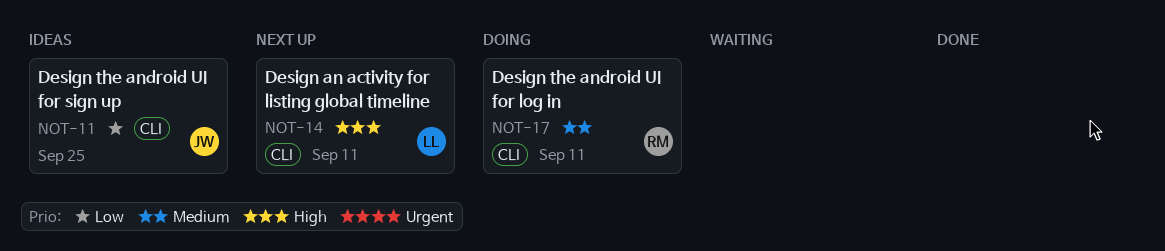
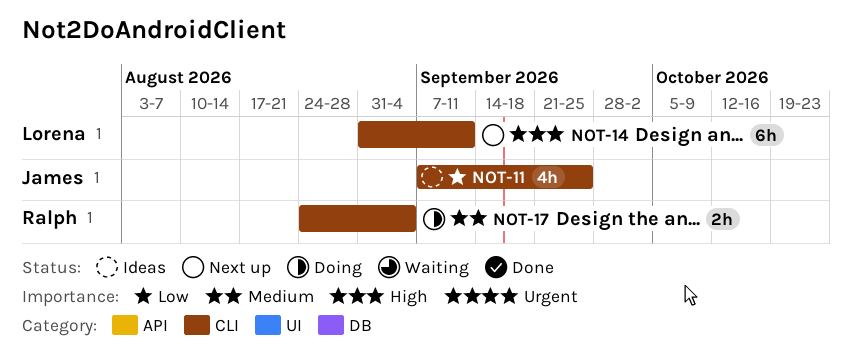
NOT-17, due: Sep 11 -> Sep 4

